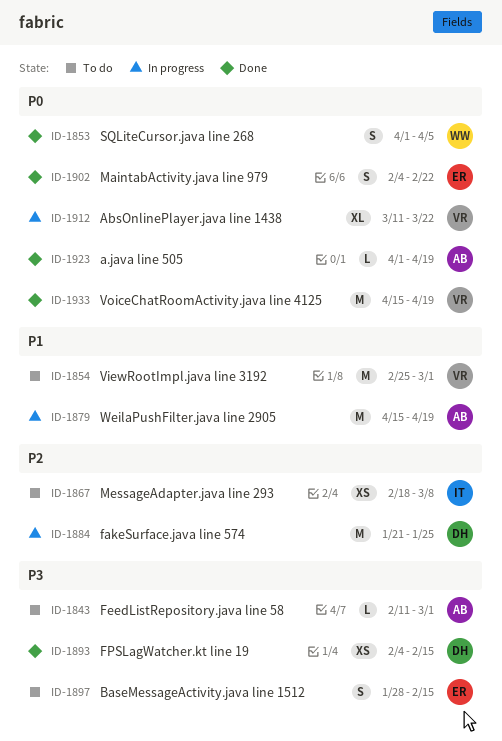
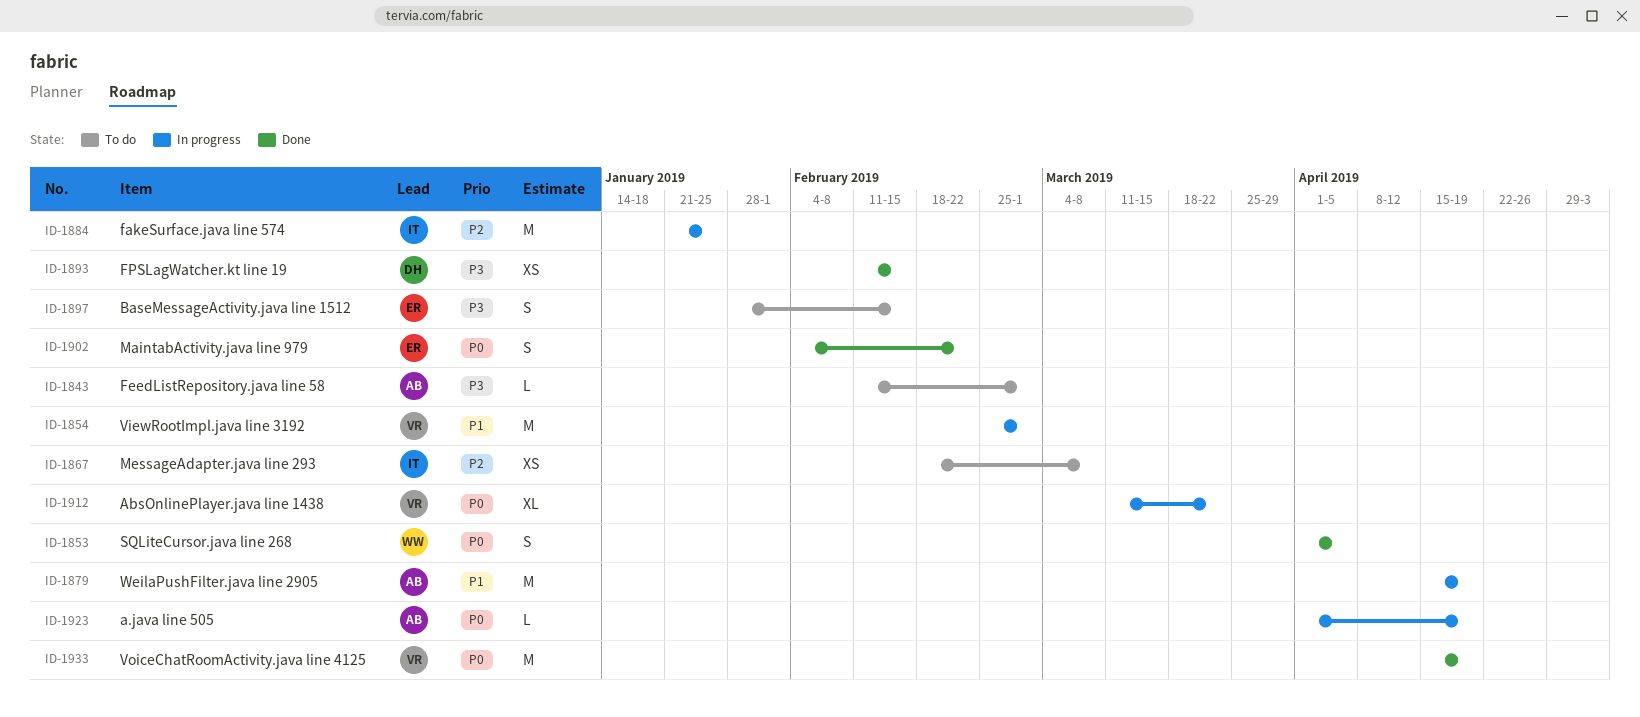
ID-1854, status: To do -> In progress
ID-1884, owner: DH -> IT
ID-1893, start: Feb 4 -> Feb 11
ID-1923, status: Done -> In progress

